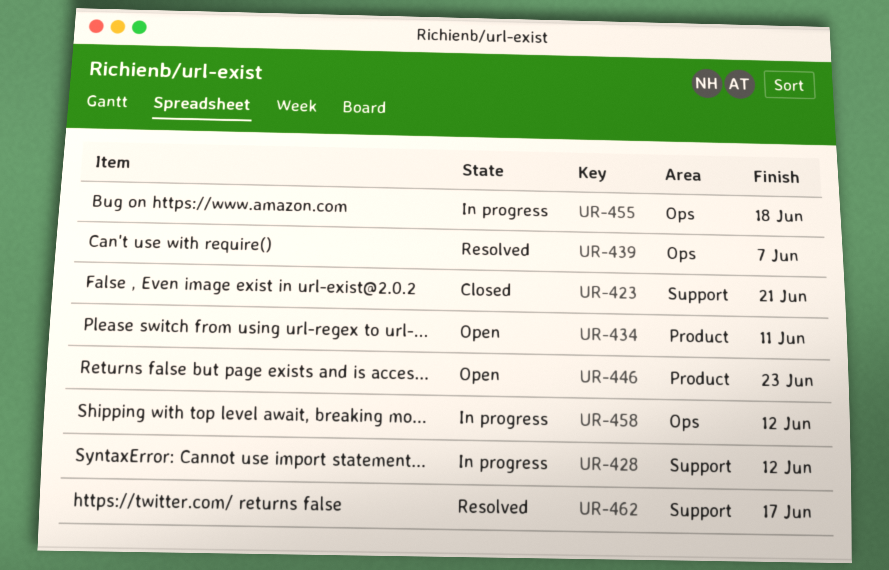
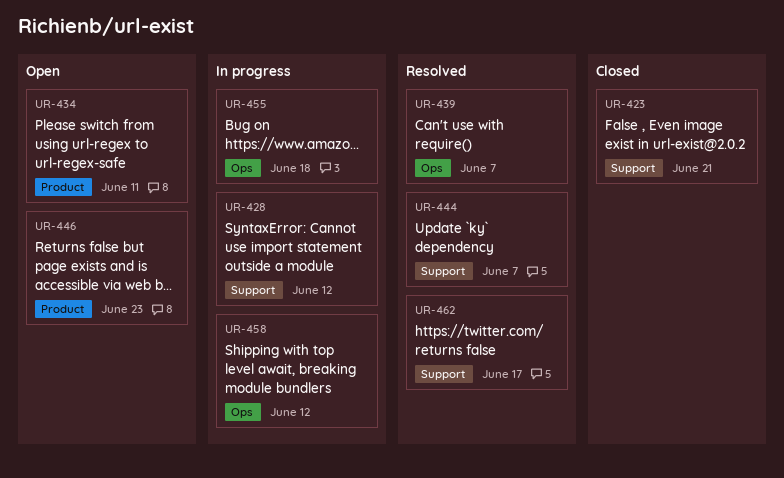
UR-444: none -> present

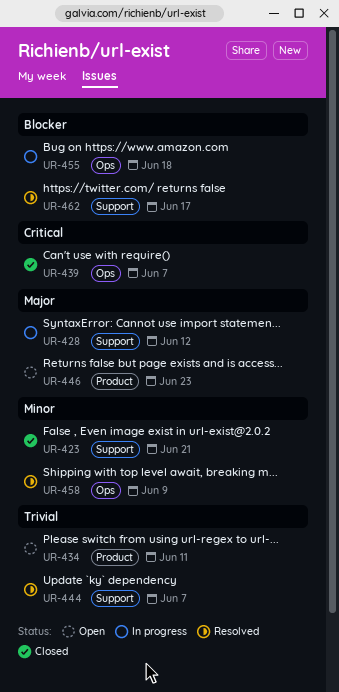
UR-439, status: Resolved -> Closed
UR-458, status: In progress -> Resolved
UR-458, due: Jun 12 -> Jun 9

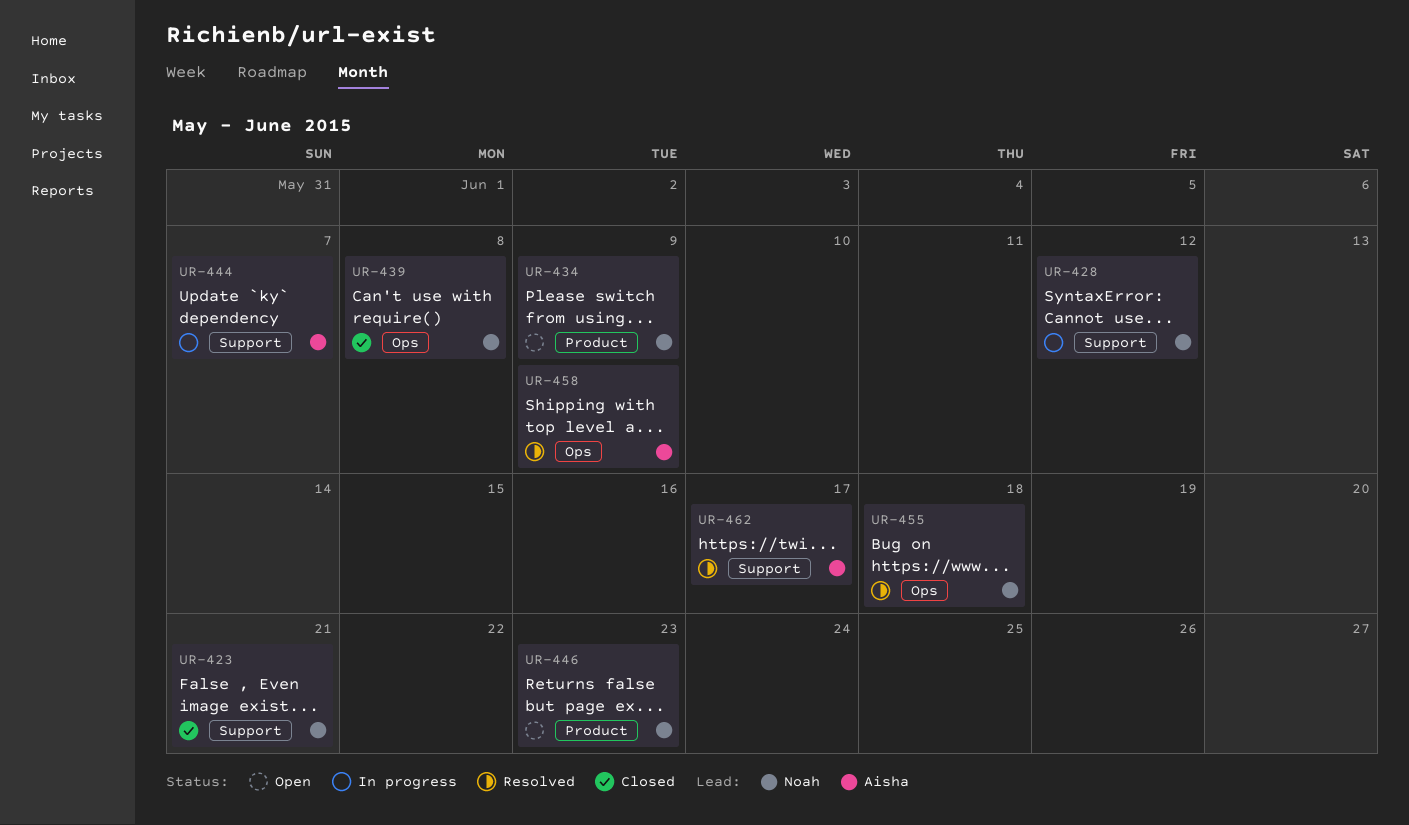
UR-434, due: Jun 11 -> Jun 9
UR-439, due: Jun 7 -> Jun 8
UR-444, status: Resolved -> In progress
UR-455, status: In progress -> Resolved

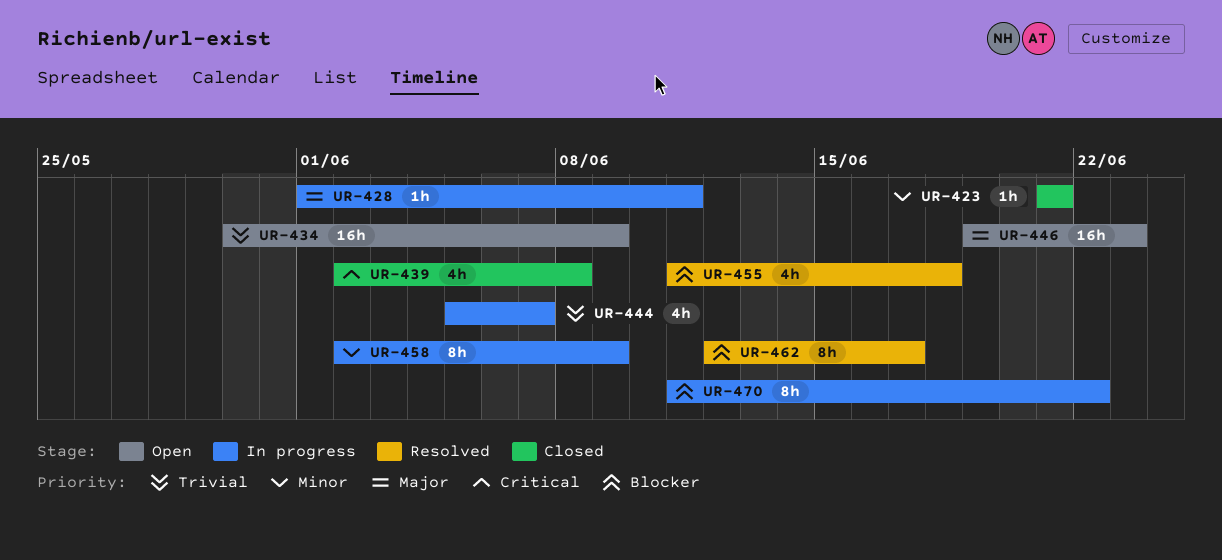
UR-428, due: Jun 12 -> Jun 11
UR-458, status: Resolved -> In progress
UR-470: none -> present

